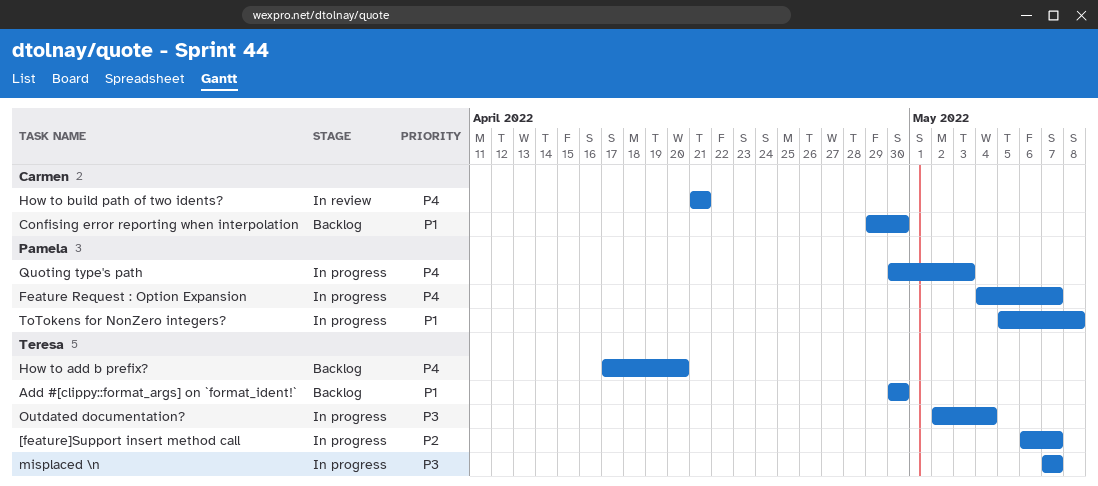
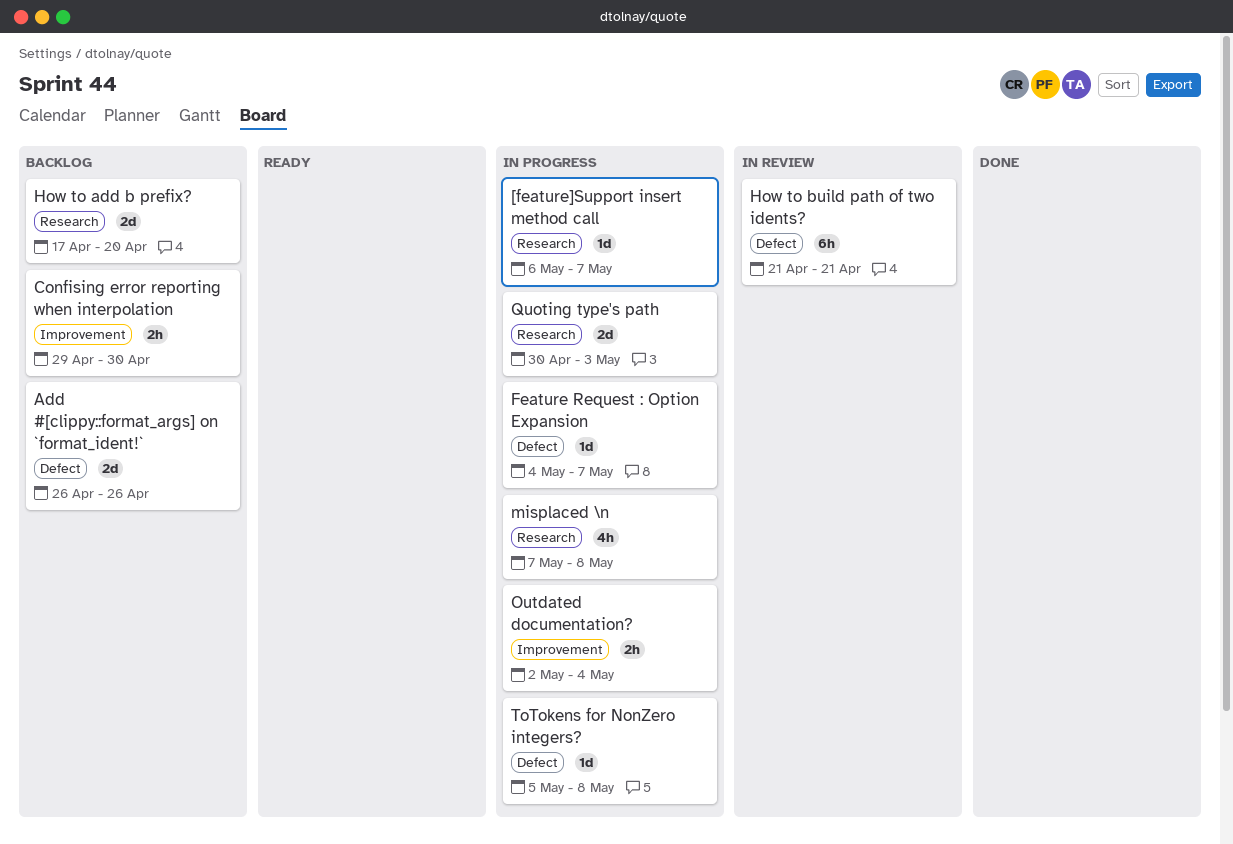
Add #[clippy::format_args] on `format_ident!`, start: Apr 30 -> Apr 26
Add #[clippy::format_args] on `format_ident!`, due: Apr 30 -> Apr 26
misplaced \n, due: May 7 -> May 8

